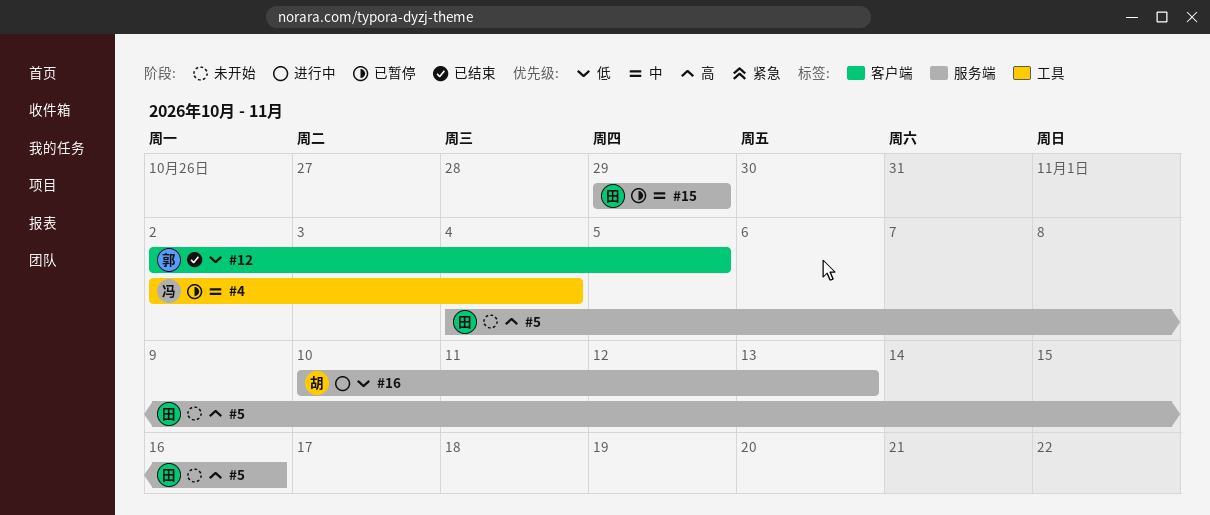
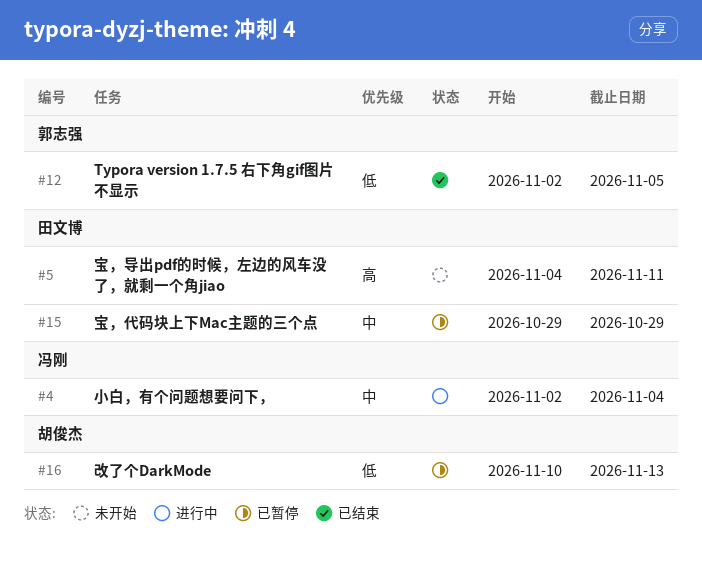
#4, status: 已暂停 -> 进行中
#5, due: Nov 16 -> Nov 11
#16, status: 进行中 -> 已暂停

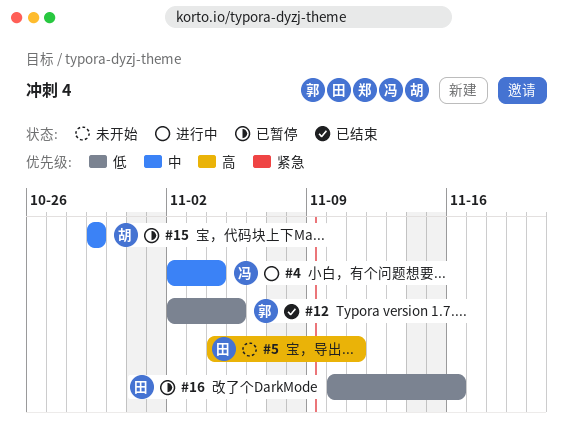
#15, owner: 田文博 -> 胡俊杰
#16, owner: 胡俊杰 -> 田文博
#16, due: Nov 13 -> Nov 16

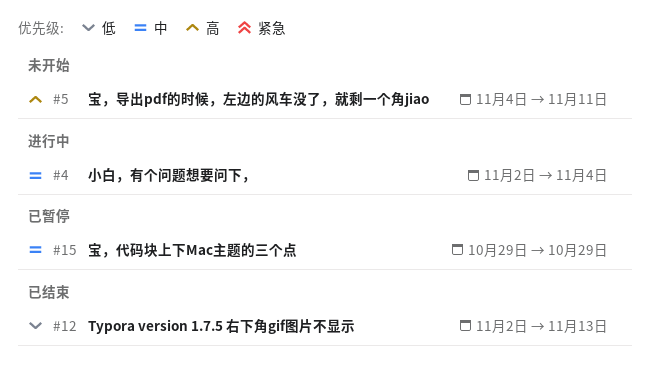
#12, due: Nov 5 -> Nov 13
#16: present -> none

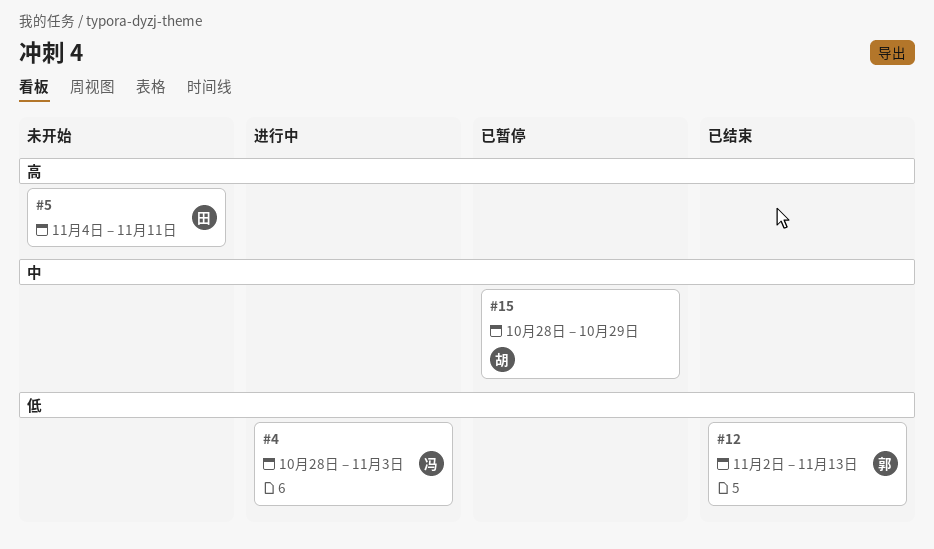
#4, priority: 中 -> 低
#4, start: Nov 2 -> Oct 28
#4, due: Nov 4 -> Nov 3
#15, start: Oct 29 -> Oct 28

